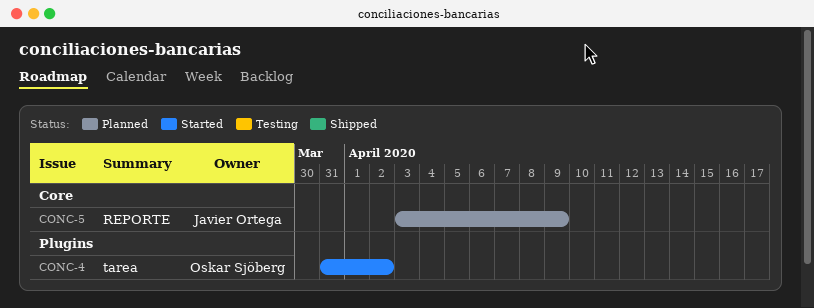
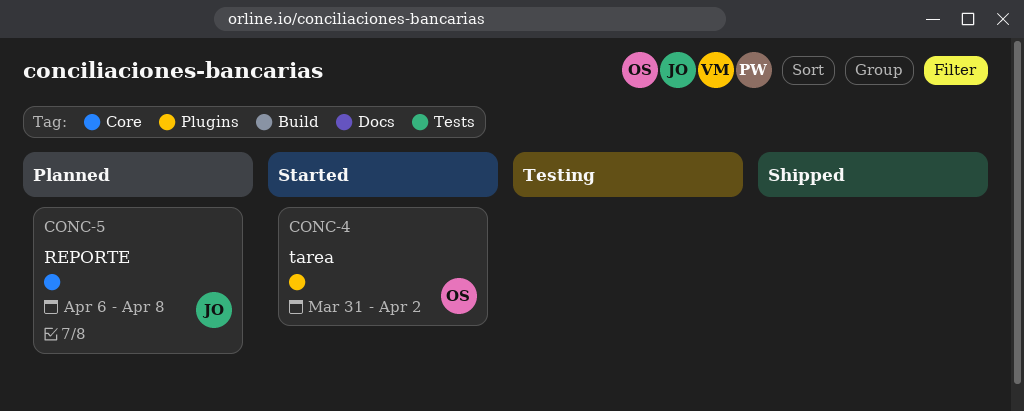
CONC-5, start: Apr 3 -> Apr 6
CONC-5, due: Apr 9 -> Apr 8

